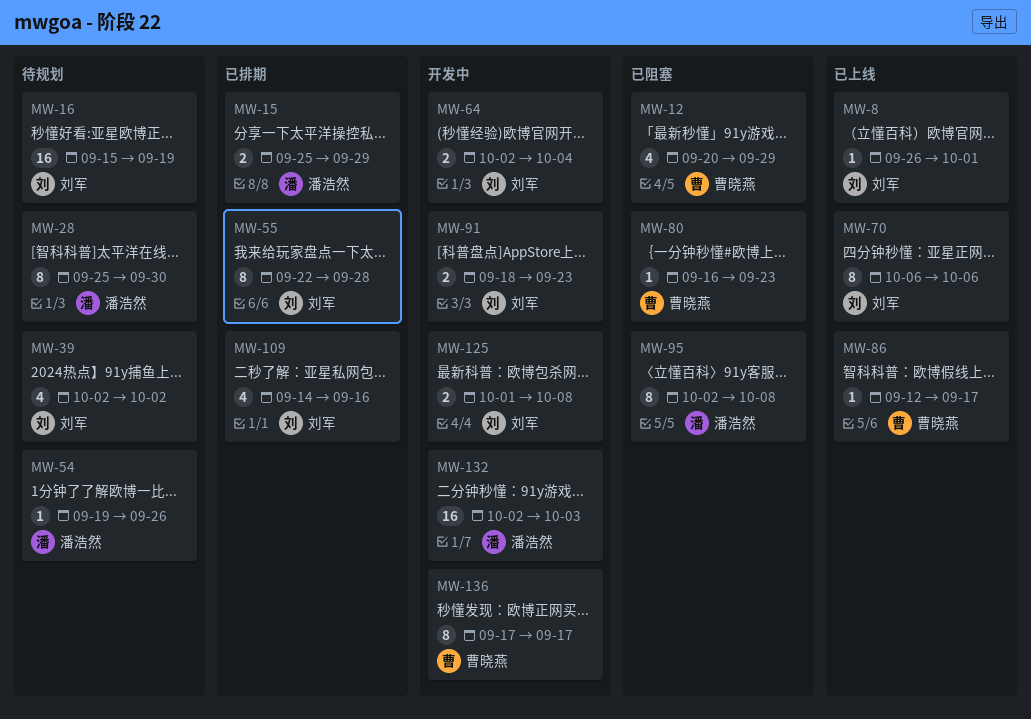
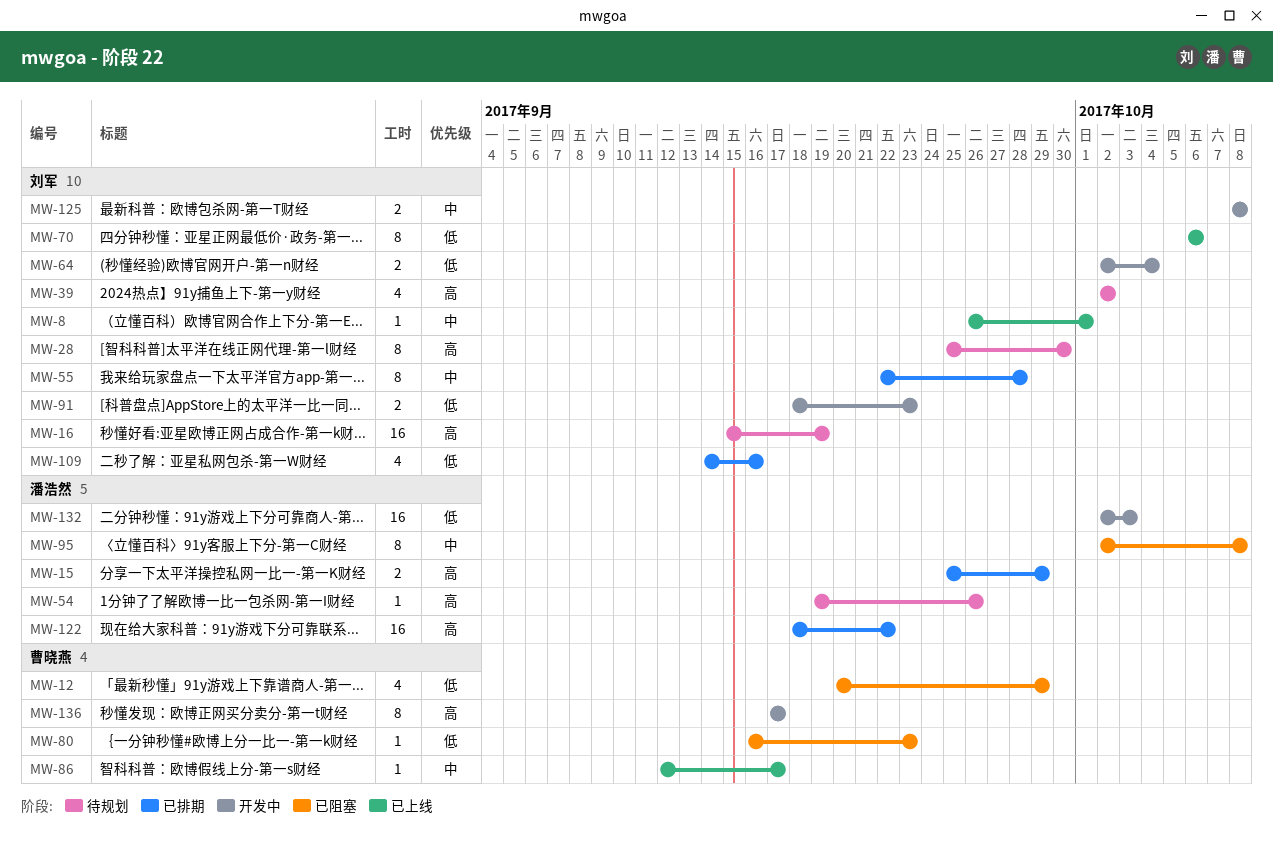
MW-28, owner: 潘浩然 -> 刘军
MW-122: none -> present
MW-125, start: Oct 1 -> Oct 8

